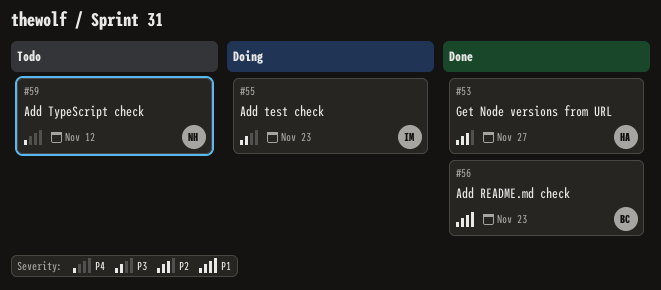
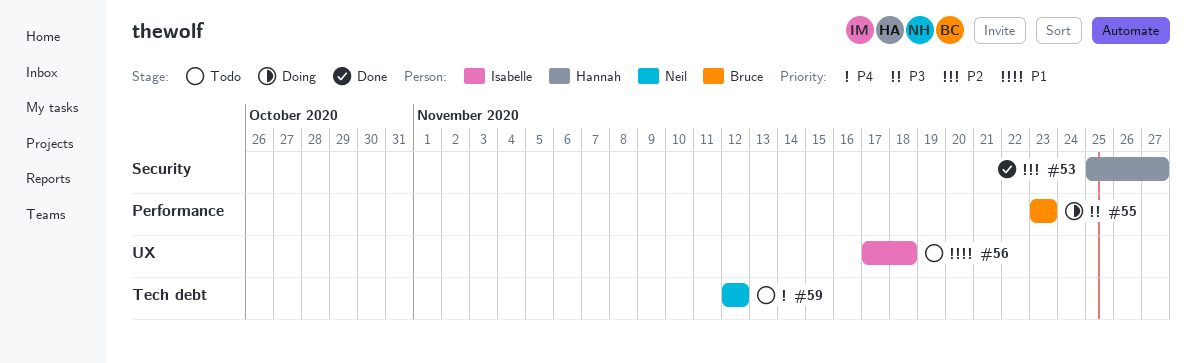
#55, owner: Isabelle -> Bruce
#56, status: Done -> Todo
#56, owner: Bruce -> Isabelle
#56, due: Nov 23 -> Nov 18

